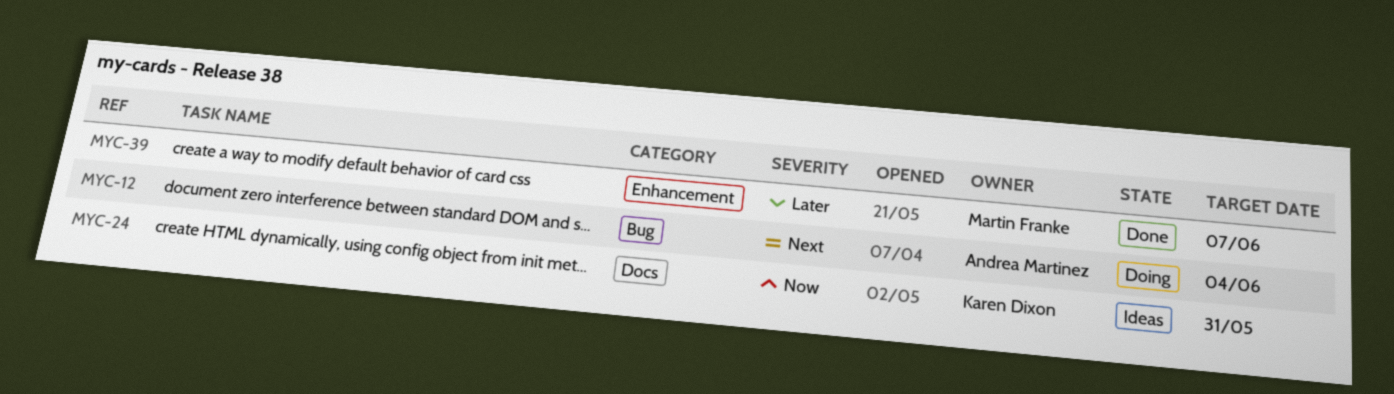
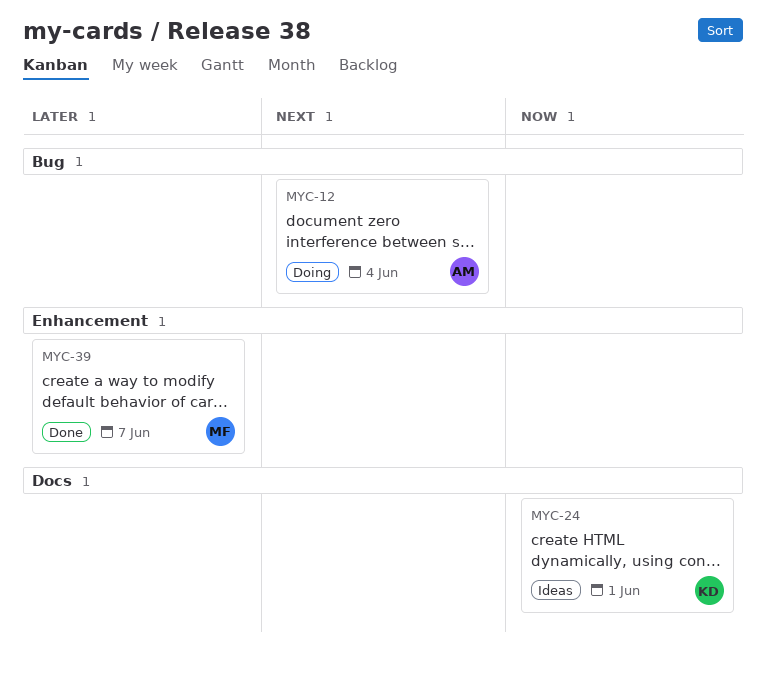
MYC-24, due: May 31 -> Jun 1

